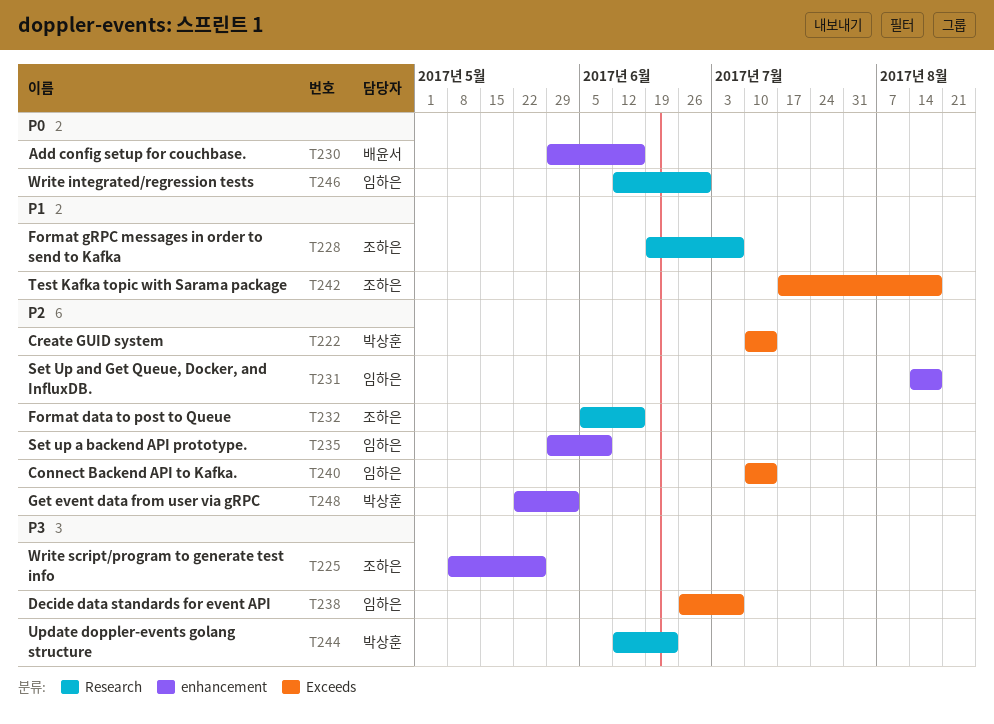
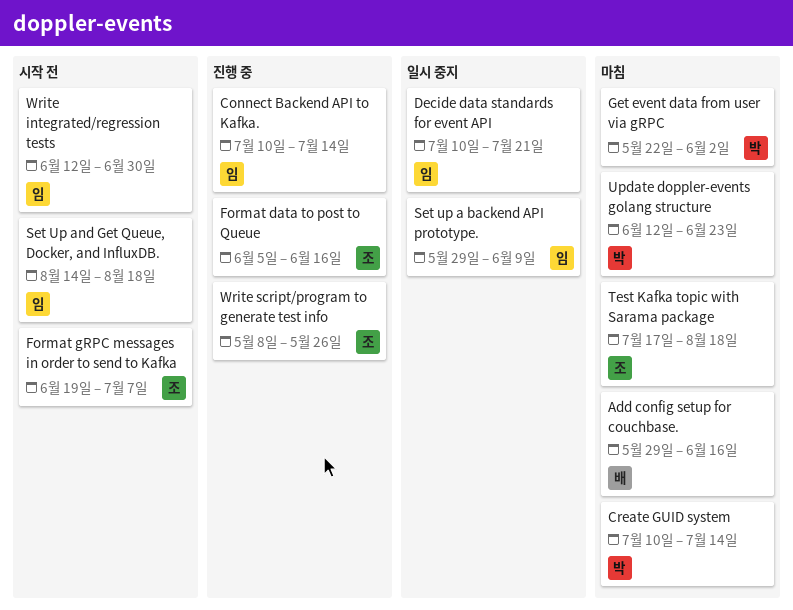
Decide data standards for event API, start: Jun 26 -> Jul 10
Decide data standards for event API, due: Jul 7 -> Jul 21

